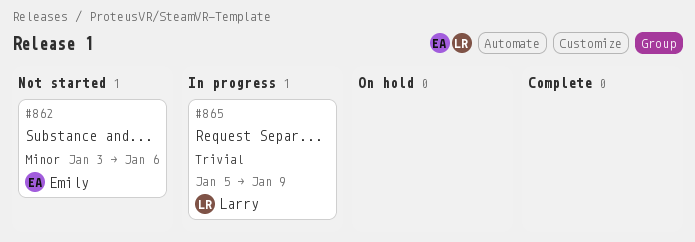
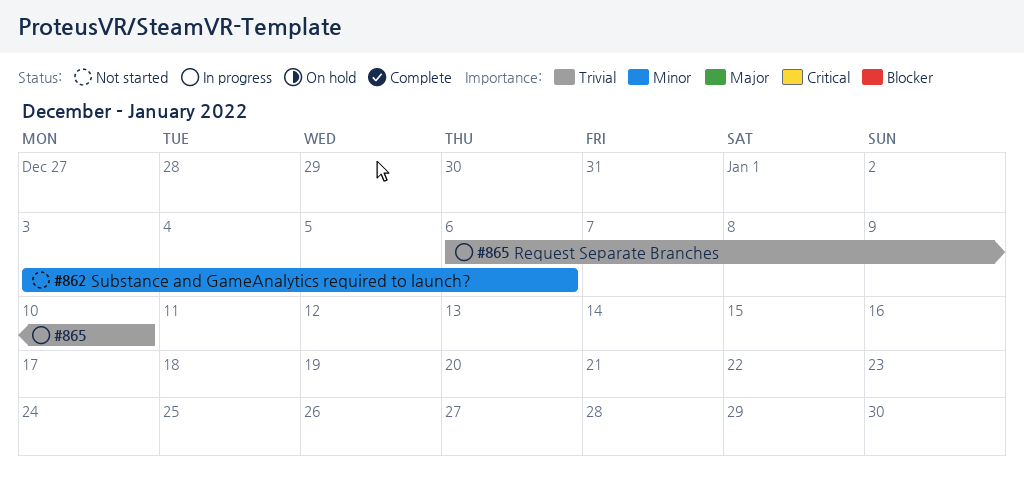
#865, start: Jan 5 -> Jan 6
#865, due: Jan 9 -> Jan 10

